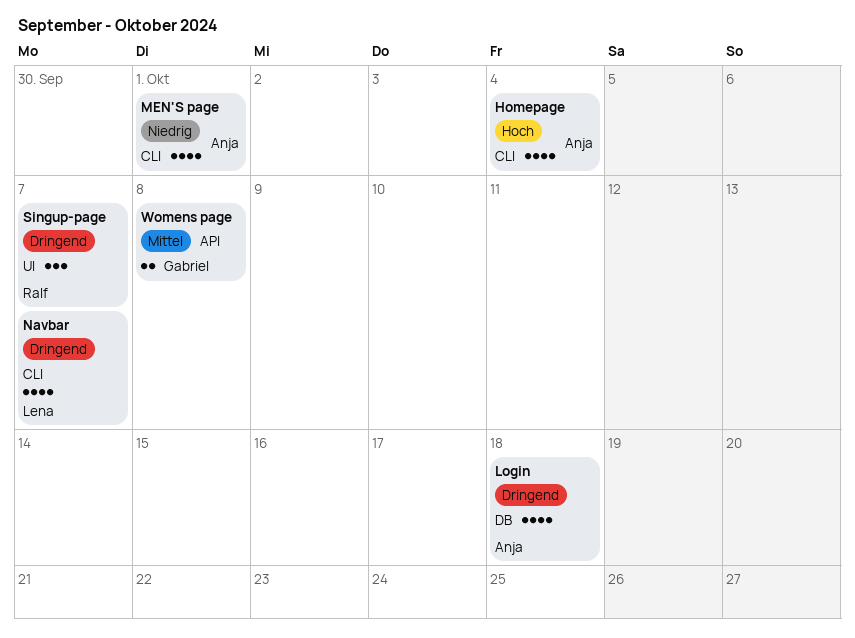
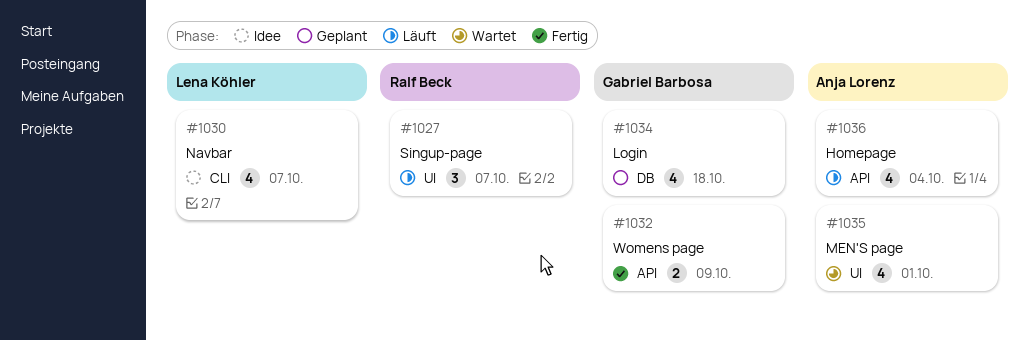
Homepage, label: CLI -> API
Login, owner: Anja Lorenz -> Gabriel Barbosa
MEN'S page, label: CLI -> UI
Womens page, due: Oct 8 -> Oct 9

